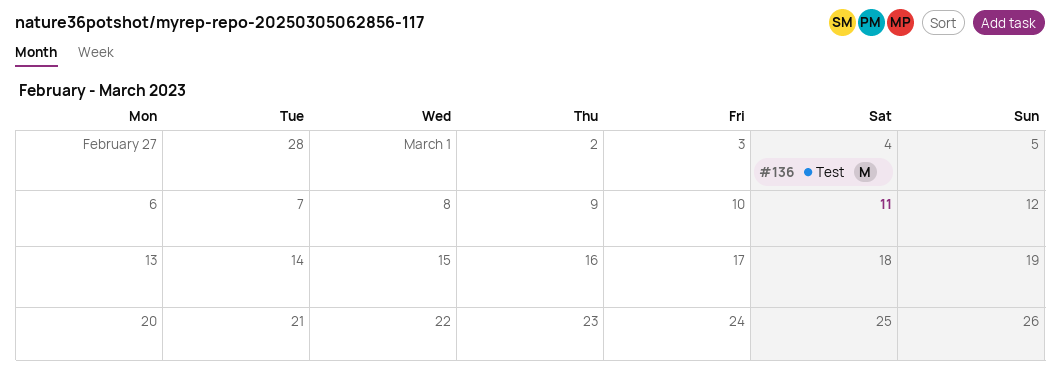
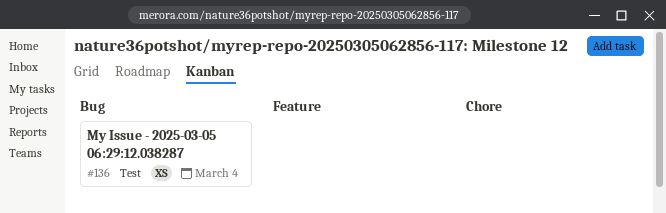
#136, estimate: M -> XS

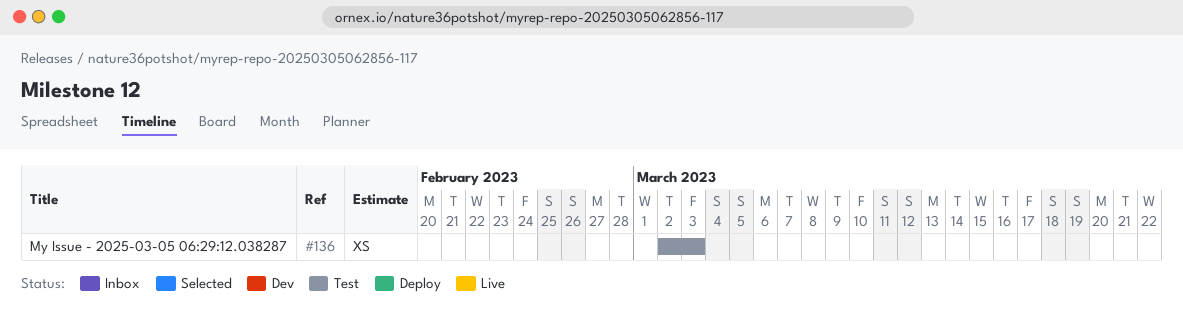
#136, due: Mar 4 -> Mar 3

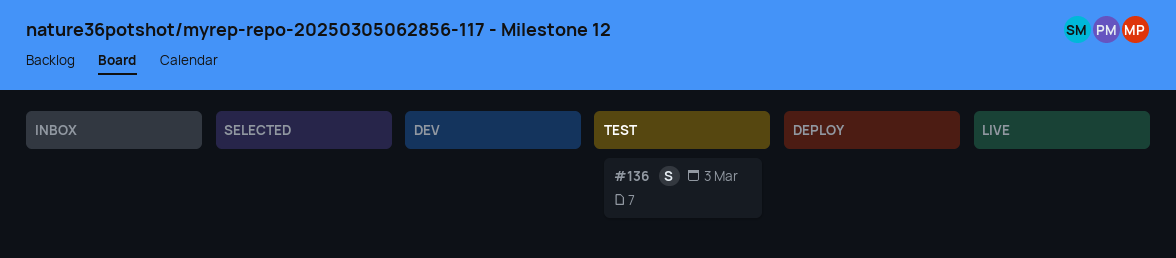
#136, estimate: XS -> S

